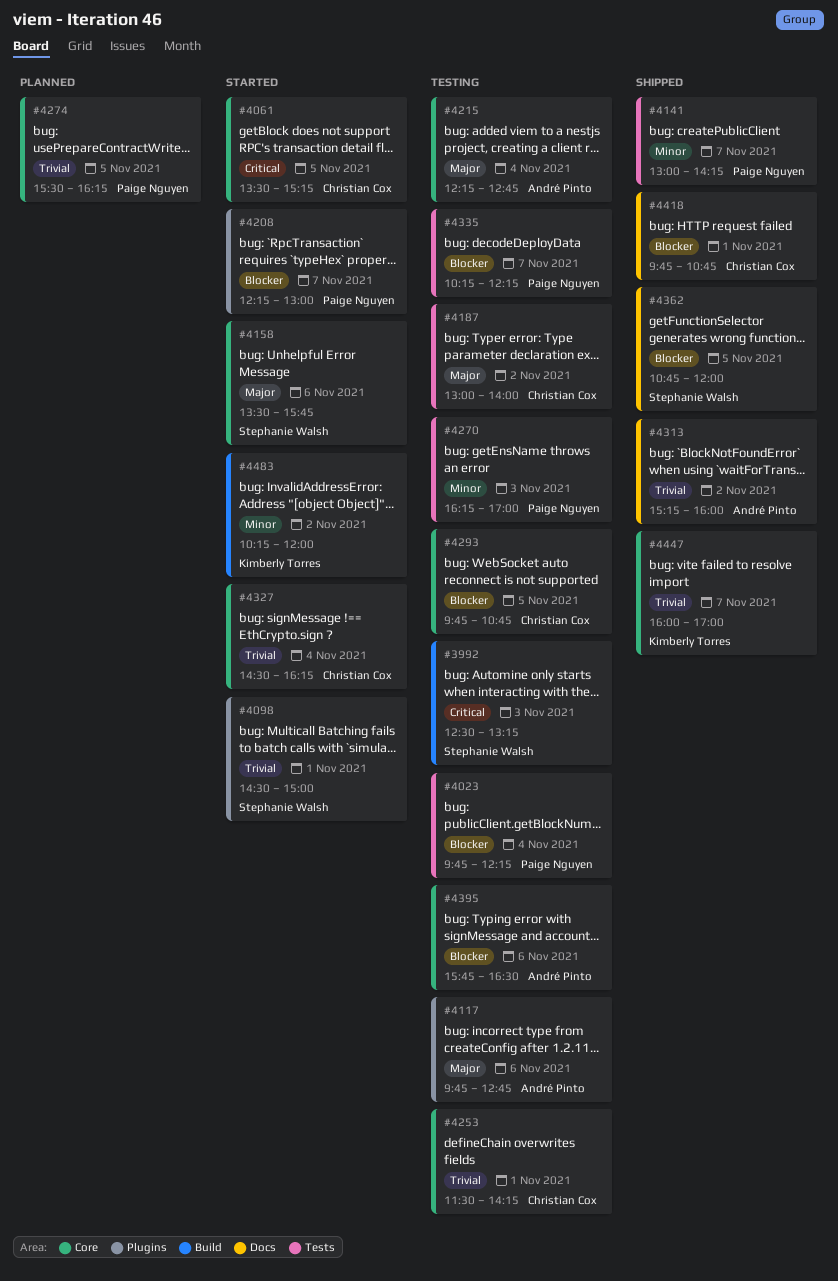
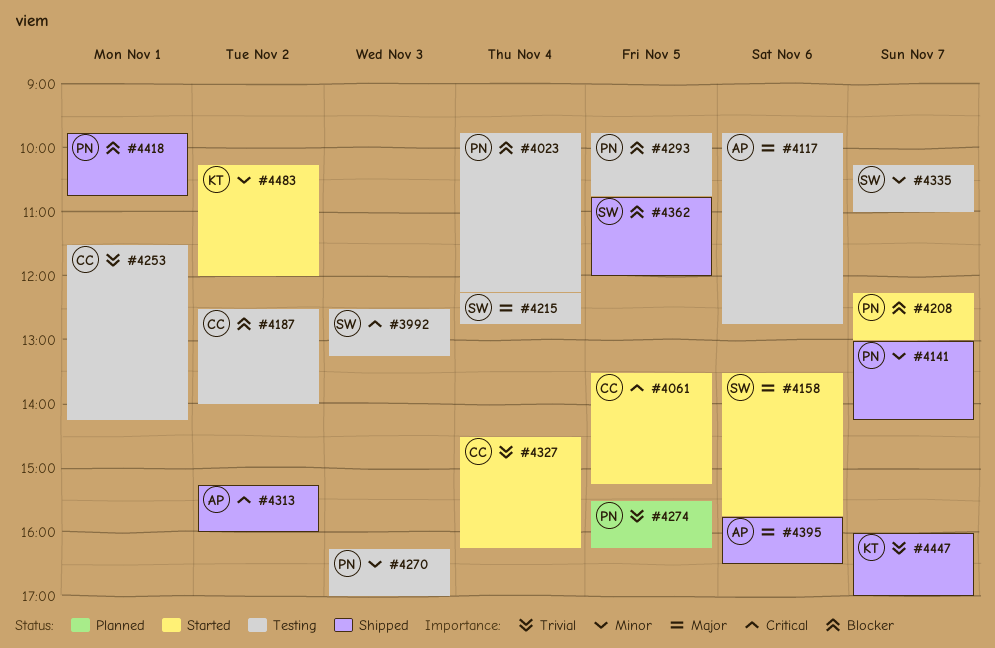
#4098: present -> none
#4187, priority: Major -> Blocker
#4187, begins: 13:00 -> 12:30
#4215, owner: André Pinto -> Stephanie Walsh
#4293, owner: Christian Cox -> Paige Nguyen
#4313, priority: Trivial -> Critical
#4335, owner: Paige Nguyen -> Stephanie Walsh
#4335, priority: Blocker -> Minor
#4335, ends: 12:15 -> 11:00
#4395, status: Testing -> Shipped
#4395, priority: Blocker -> Major
#4418, owner: Christian Cox -> Paige Nguyen

